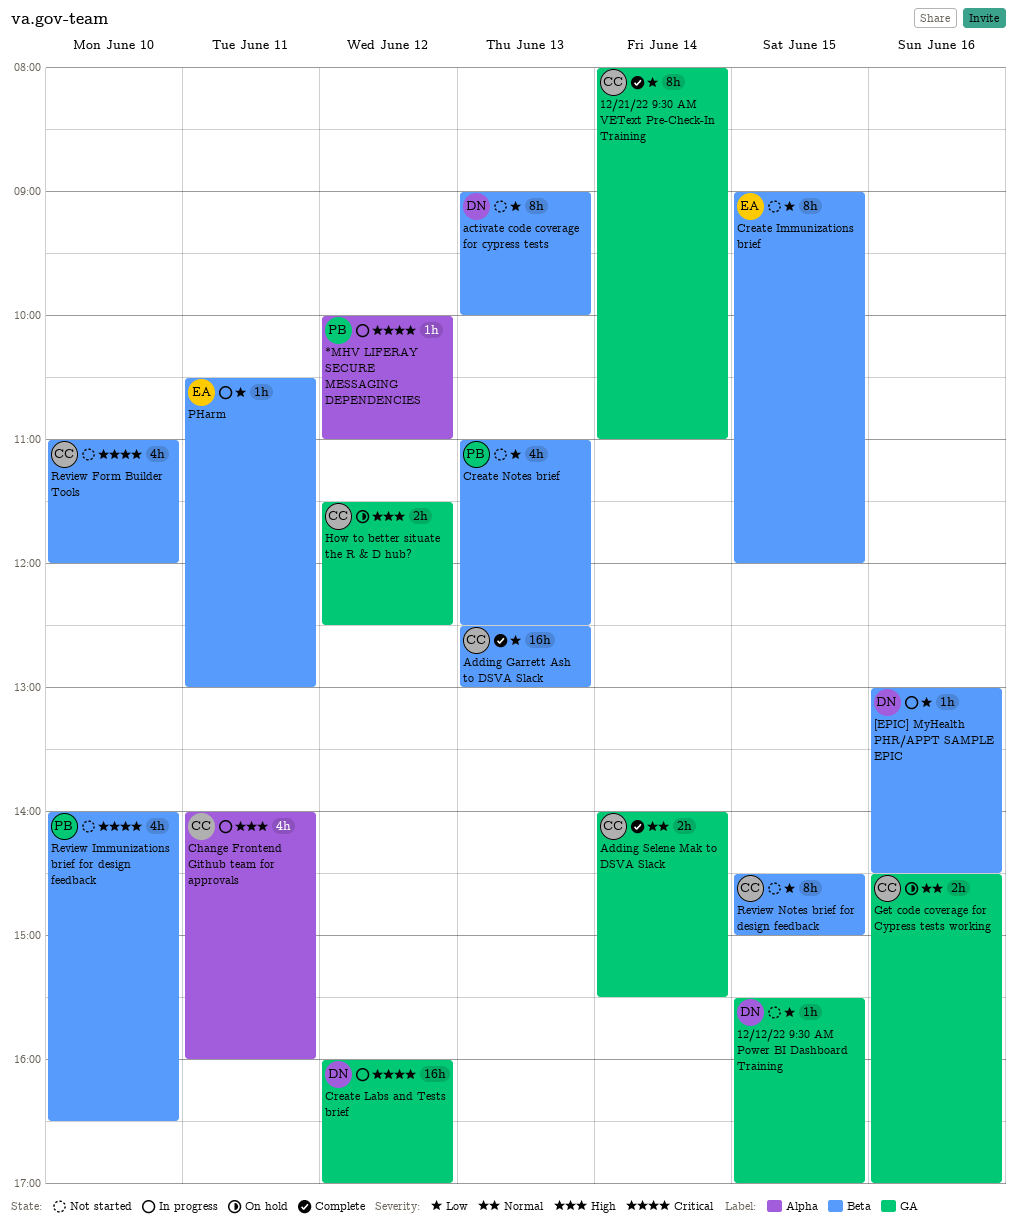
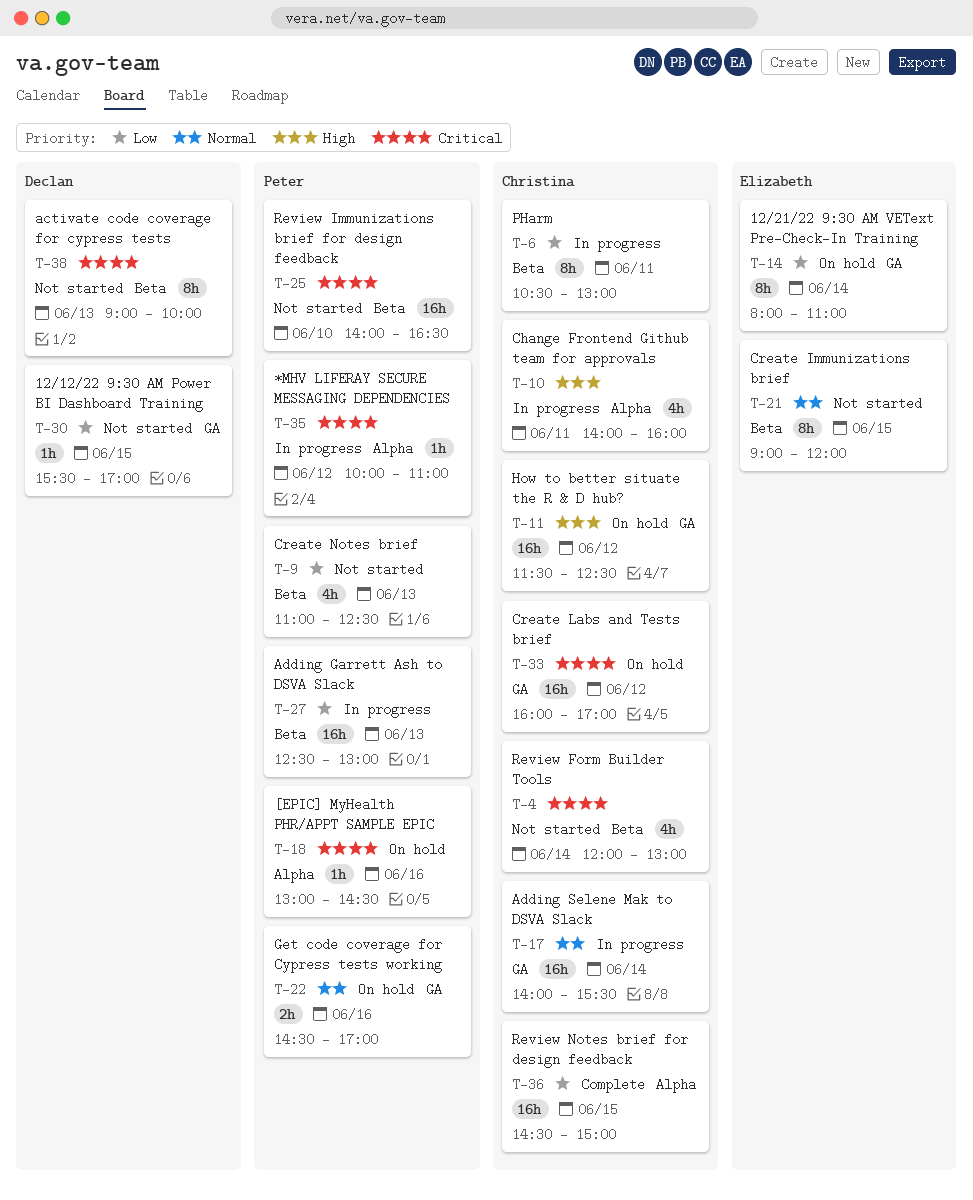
12/21/22 9:30 AM VEText Pre-Check-In Training, status: Complete -> On hold
12/21/22 9:30 AM VEText Pre-Check-In Training, owner: Christina -> Elizabeth
[EPIC] MyHealth PHR/APPT SAMPLE EPIC, status: In progress -> On hold
[EPIC] MyHealth PHR/APPT SAMPLE EPIC, owner: Declan -> Peter
[EPIC] MyHealth PHR/APPT SAMPLE EPIC, priority: Low -> Critical
[EPIC] MyHealth PHR/APPT SAMPLE EPIC, label: Beta -> Alpha
activate code coverage for cypress tests, priority: Low -> Critical
Adding Garrett Ash to DSVA Slack, status: Complete -> In progress
Adding Garrett Ash to DSVA Slack, owner: Christina -> Peter
Adding Selene Mak to DSVA Slack, status: Complete -> In progress
Adding Selene Mak to DSVA Slack, estimate: 2h -> 16h
Create Immunizations brief, priority: Low -> Normal
Create Labs and Tests brief, status: In progress -> On hold
Create Labs and Tests brief, owner: Declan -> Christina
Get code coverage for Cypress tests working, owner: Christina -> Peter
How to better situate the R & D hub?, estimate: 2h -> 16h
PHarm, owner: Elizabeth -> Christina
PHarm, estimate: 1h -> 8h
Review Form Builder Tools, day: Jun 10 -> Jun 14
Review Form Builder Tools, begins: 11:00 -> 12:00
Review Form Builder Tools, ends: 12:00 -> 13:00
Review Immunizations brief for design feedback, estimate: 4h -> 16h
Review Notes brief for design feedback, status: Not started -> Complete
Review Notes brief for design feedback, label: Beta -> Alpha
Review Notes brief for design feedback, estimate: 8h -> 16h

